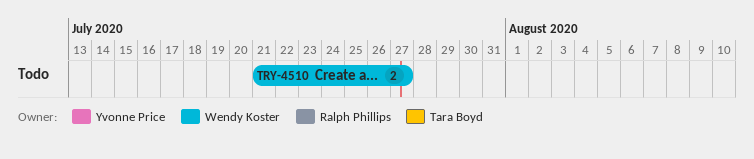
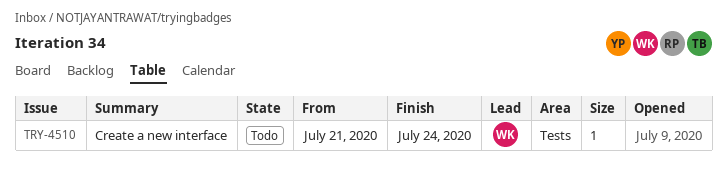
TRY-4510, estimate: 2 -> 1
TRY-4510, due: Jul 27 -> Jul 24

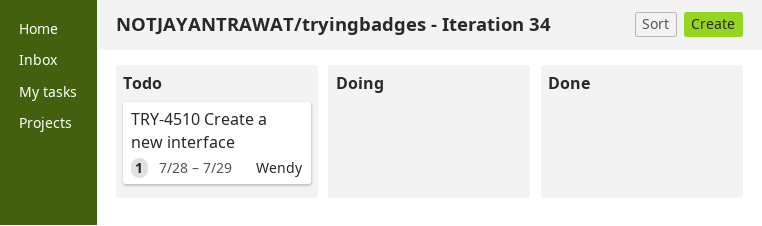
TRY-4510, start: Jul 21 -> Jul 28
TRY-4510, due: Jul 24 -> Jul 29

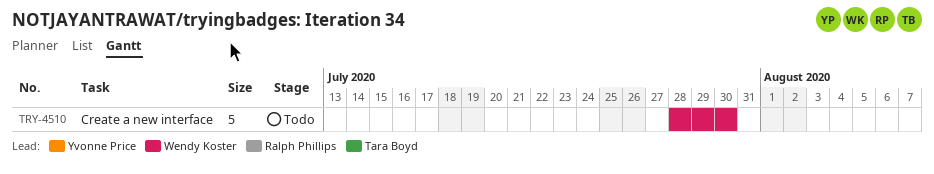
TRY-4510, estimate: 1 -> 5
TRY-4510, due: Jul 29 -> Jul 30

